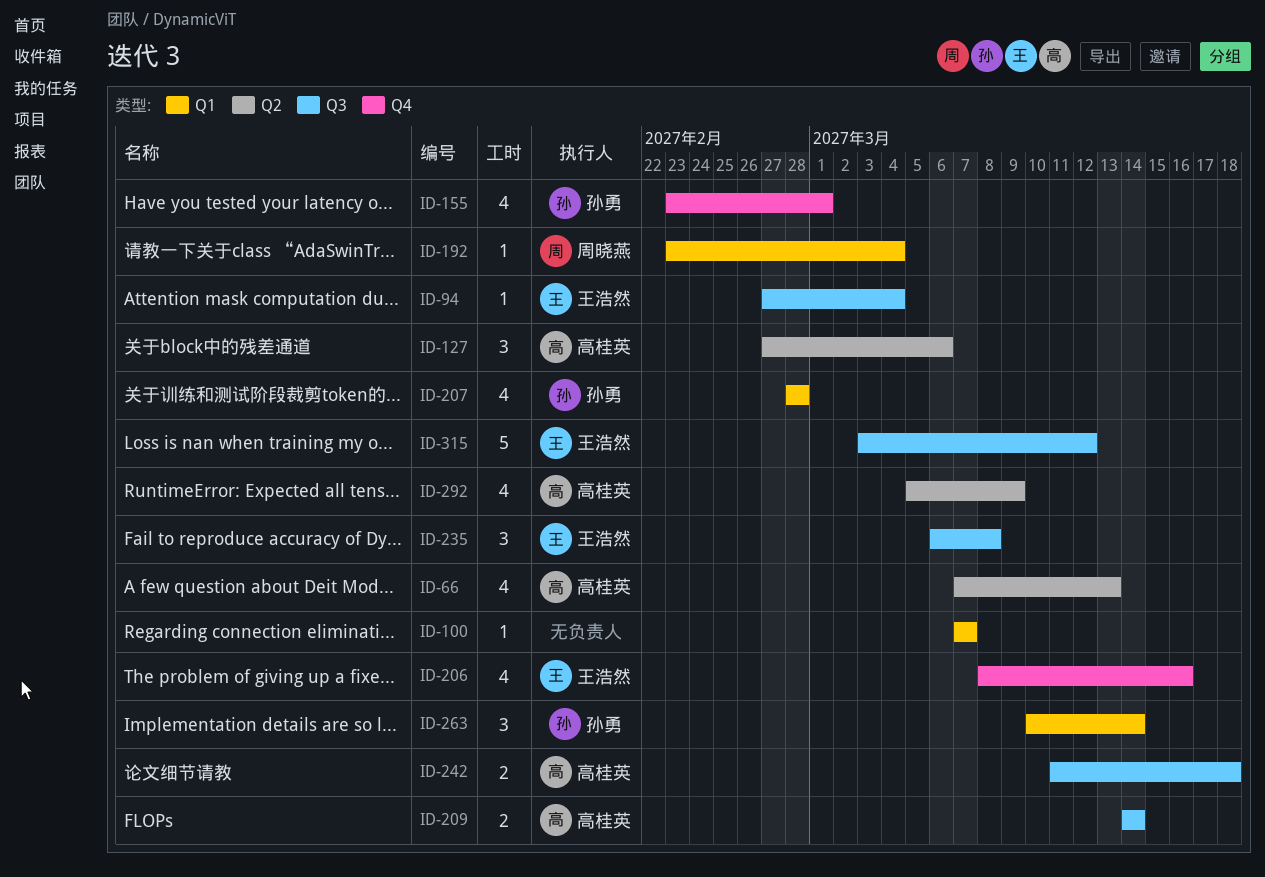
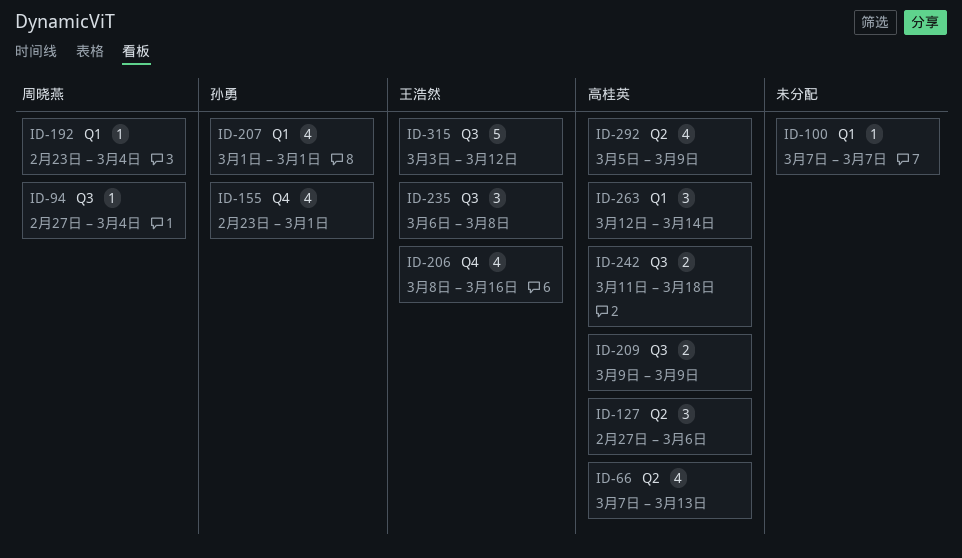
ID-94, owner: 王浩然 -> 周晓燕
ID-207, start: Feb 28 -> Mar 1
ID-207, due: Feb 28 -> Mar 1
ID-209, start: Mar 14 -> Mar 9
ID-209, due: Mar 14 -> Mar 9
ID-263, owner: 孙勇 -> 高桂英
ID-263, start: Mar 10 -> Mar 12

